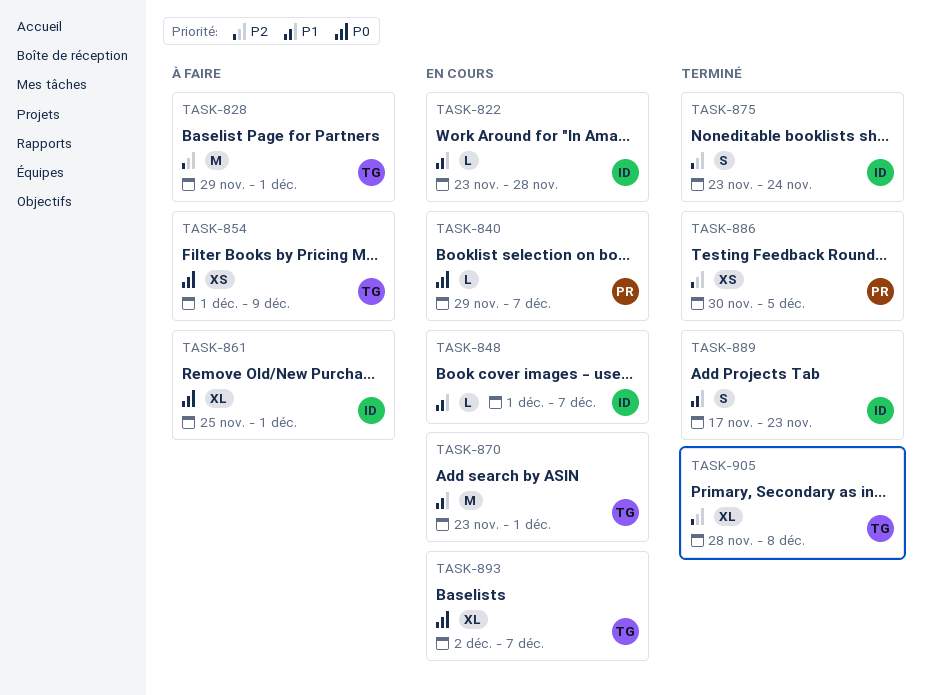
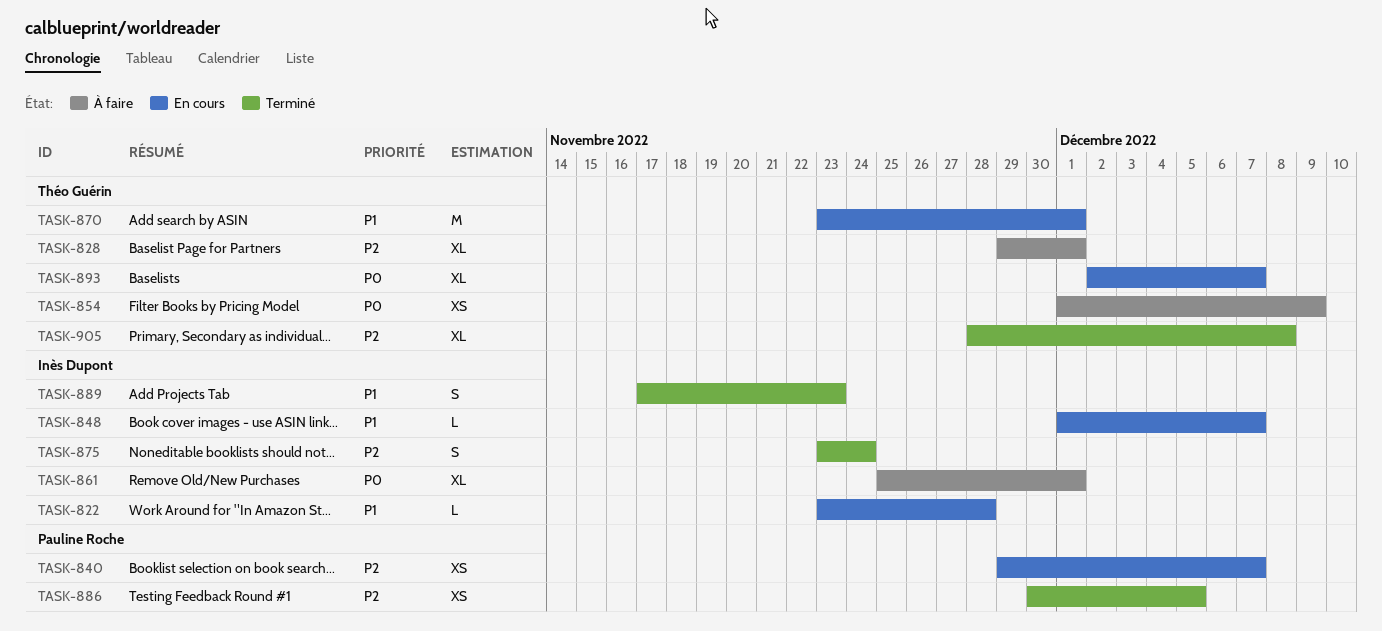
TASK-828, estimate: M -> XL
TASK-840, priority: P0 -> P2
TASK-840, estimate: L -> XS

